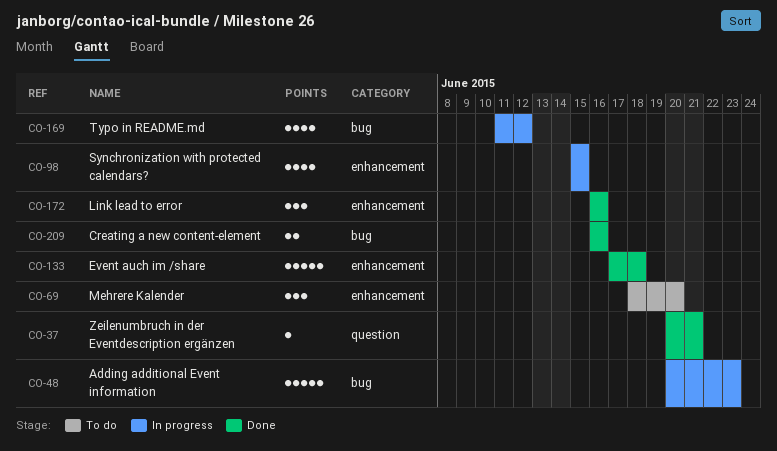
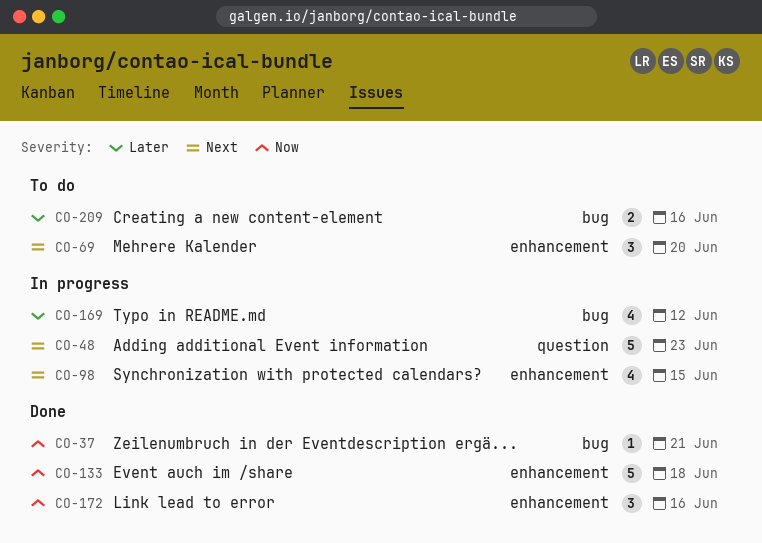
CO-37, label: question -> bug
CO-48, label: bug -> question
CO-209, status: Done -> To do

